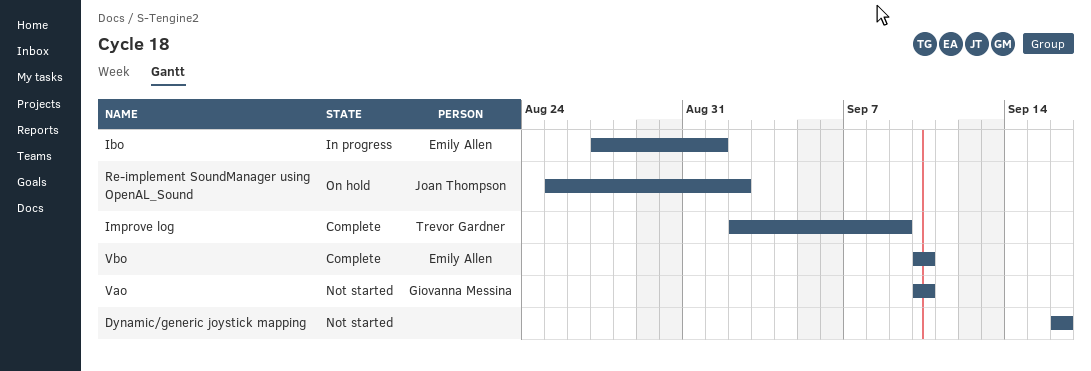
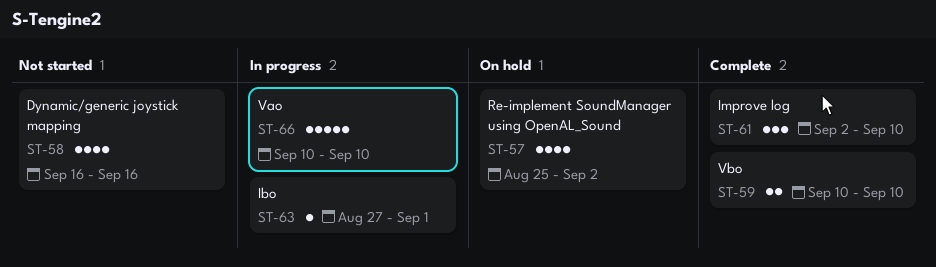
Improve log, due: Sep 9 -> Sep 10
Vao, status: Not started -> In progress

